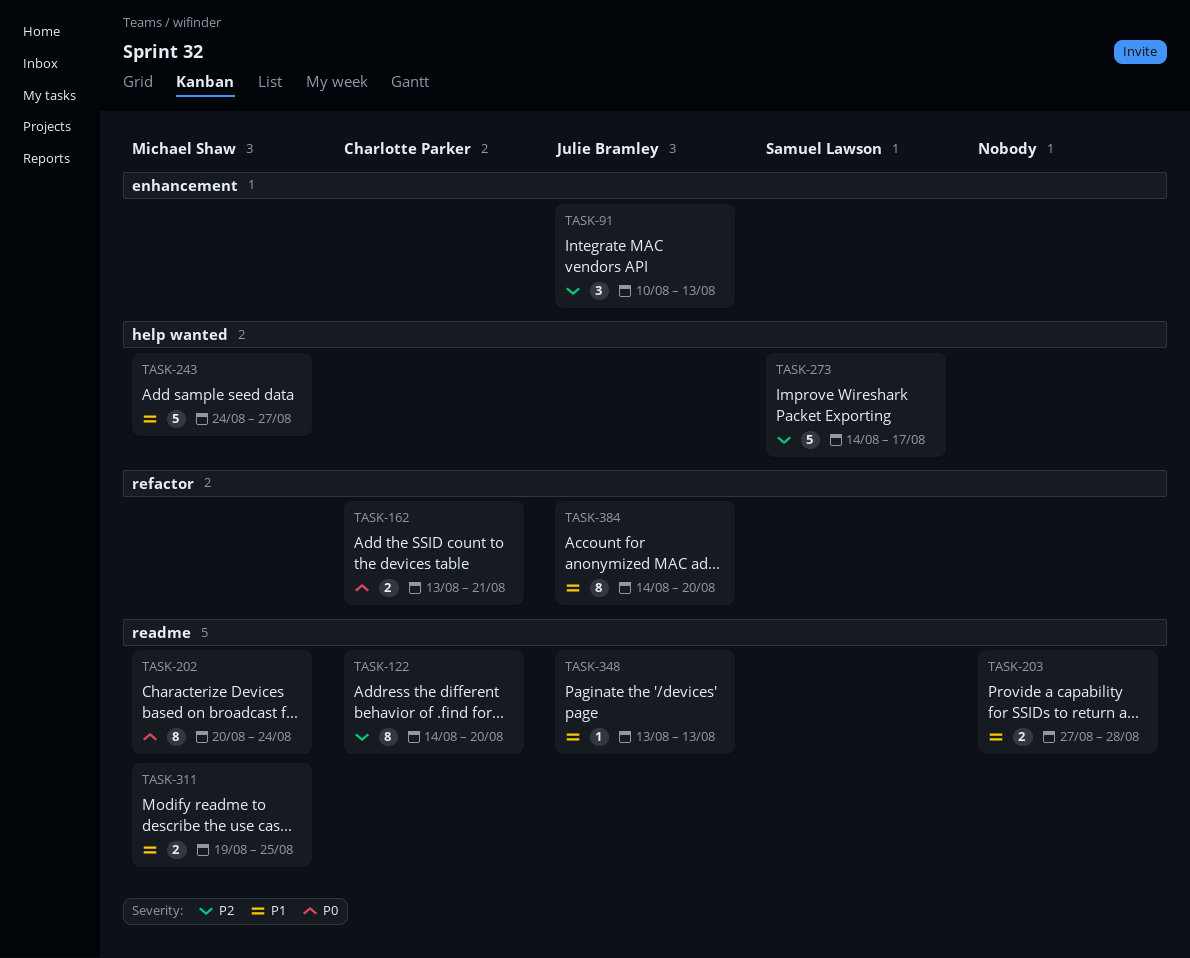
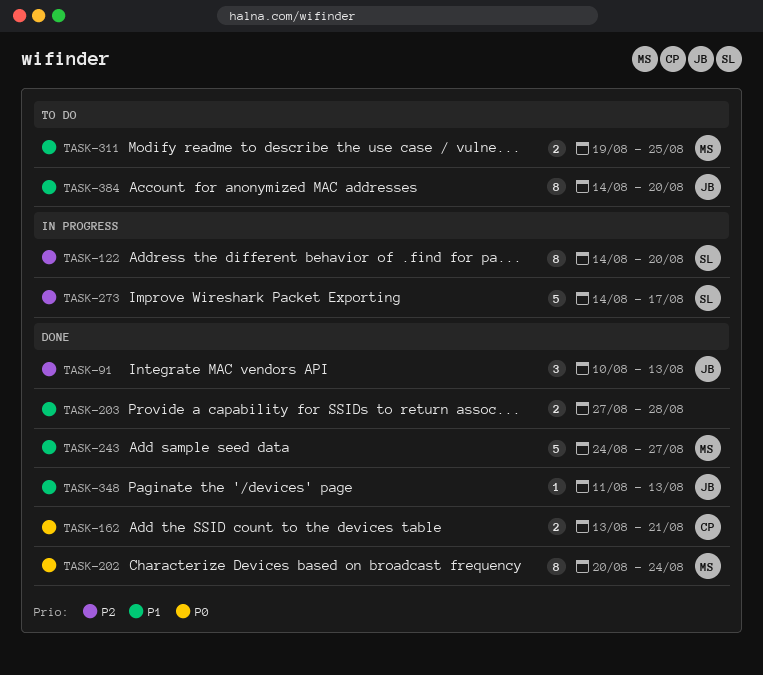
TASK-122, owner: Charlotte Parker -> Samuel Lawson
TASK-348, start: Aug 13 -> Aug 11

